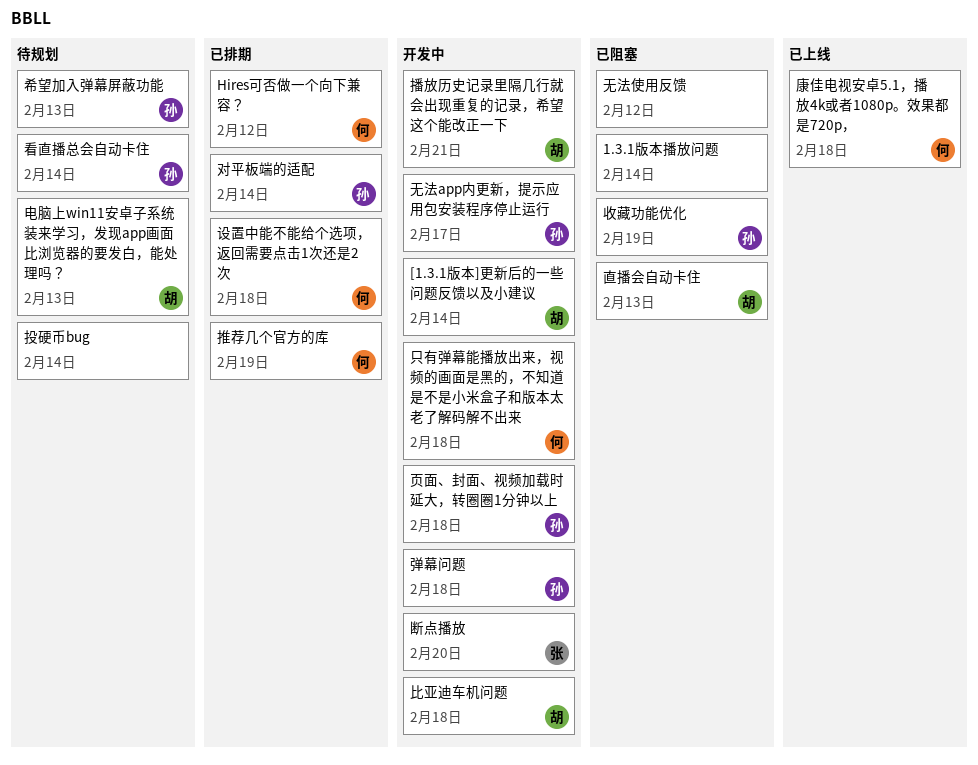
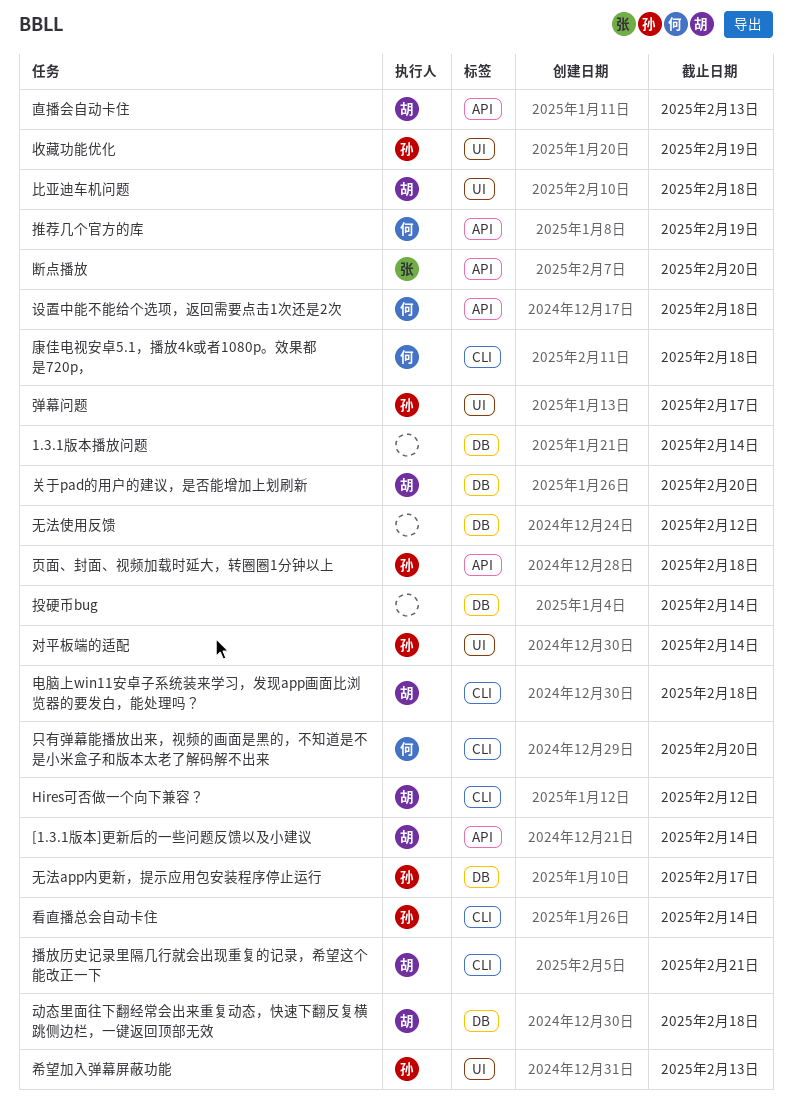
Hires可否做一个向下兼容？, owner: 何 -> 胡
关于pad的用户的建议，是否能增加上划刷新: none -> present
动态里面往下翻经常会出来重复动态，快速下翻反复横跳侧边栏，一键返回顶部无效: none -> present
只有弹幕能播放出来，视频的画面是黑的，不知道是不是小米盒子和版本太老了解码解不出来, due: Feb 18 -> Feb 20
弹幕问题, due: Feb 18 -> Feb 17
电脑上win11安卓子系统装来学习，发现app画面比浏览器的要发白，能处理吗？, due: Feb 13 -> Feb 18

